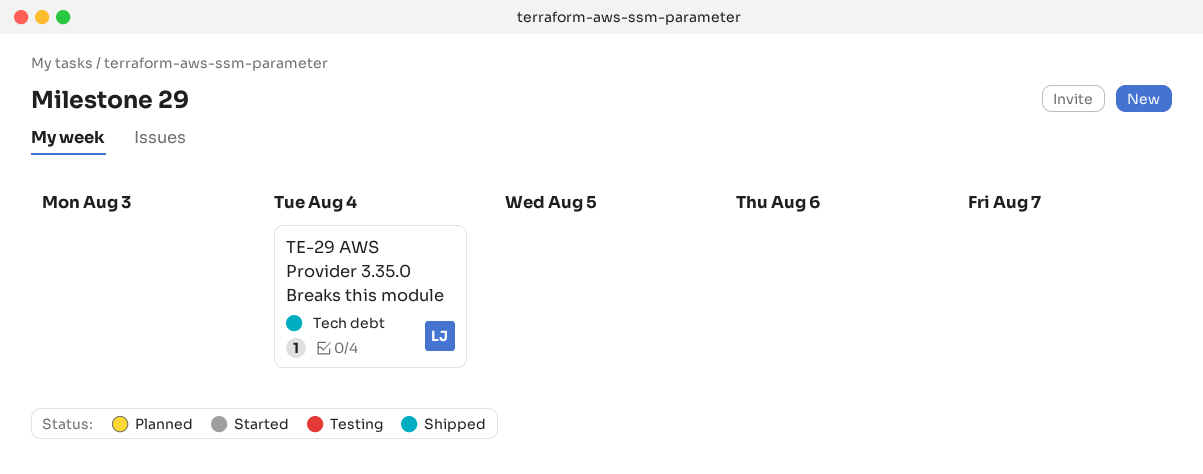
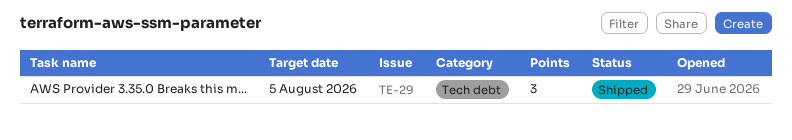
TE-29, estimate: 1 -> 3
TE-29, due: Aug 4 -> Aug 5

